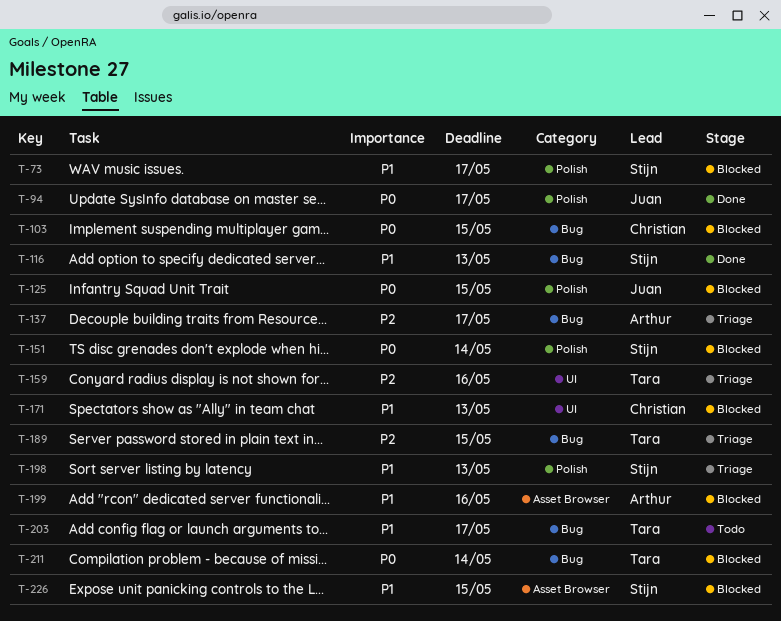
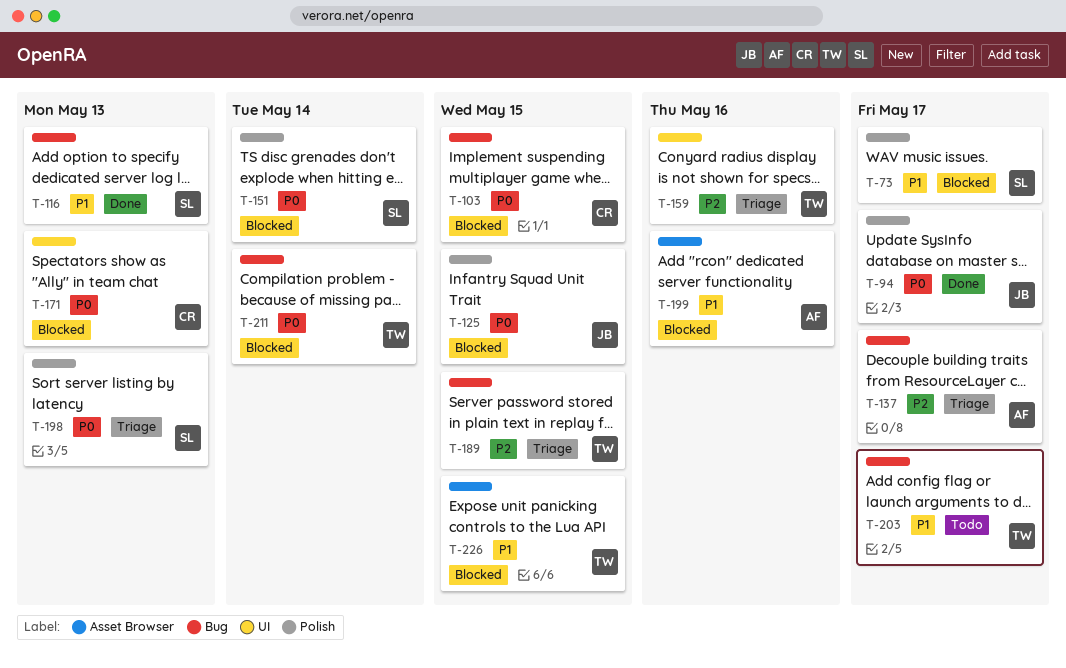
T-171, priority: P1 -> P0
T-198, priority: P1 -> P0
T-226, owner: Stijn -> Tara

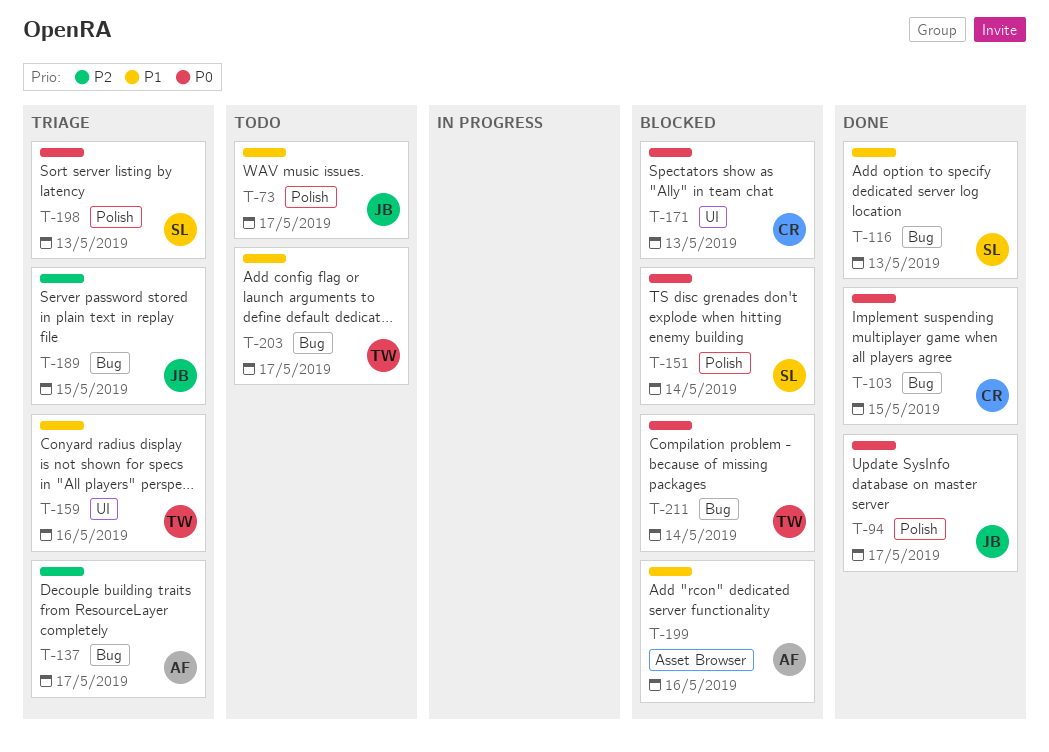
T-73, status: Blocked -> Todo
T-73, owner: SL -> JB
T-103, status: Blocked -> Done
T-125: present -> none
T-159, priority: P2 -> P1
T-189, owner: TW -> JB
T-226: present -> none

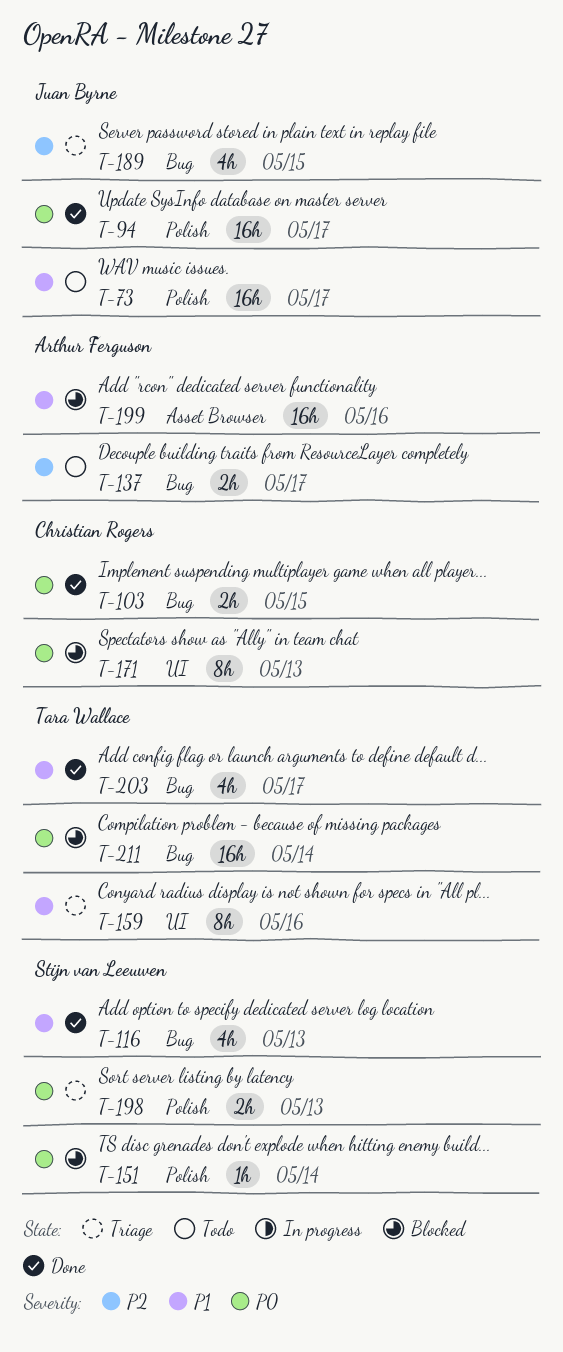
T-137, status: Triage -> Todo
T-203, status: Todo -> Done

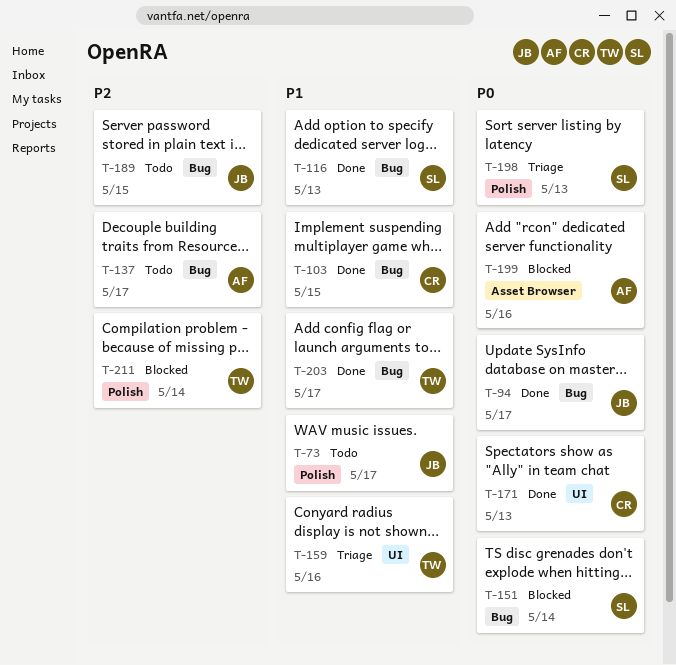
T-94, label: Polish -> Bug
T-103, priority: P0 -> P1
T-151, label: Polish -> Bug
T-171, status: Blocked -> Done
T-189, status: Triage -> Todo
T-199, priority: P1 -> P0
T-211, priority: P0 -> P2
T-211, label: Bug -> Polish

